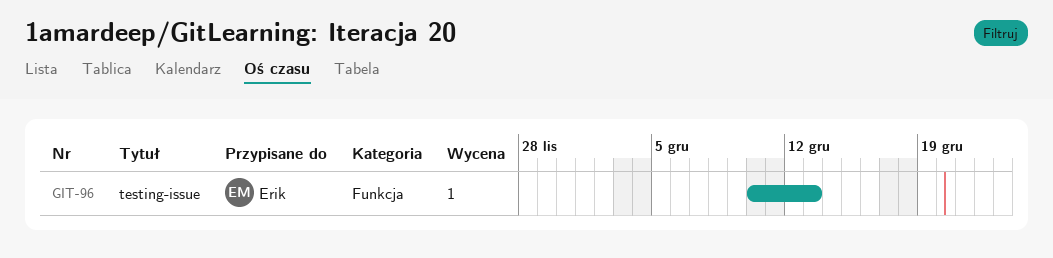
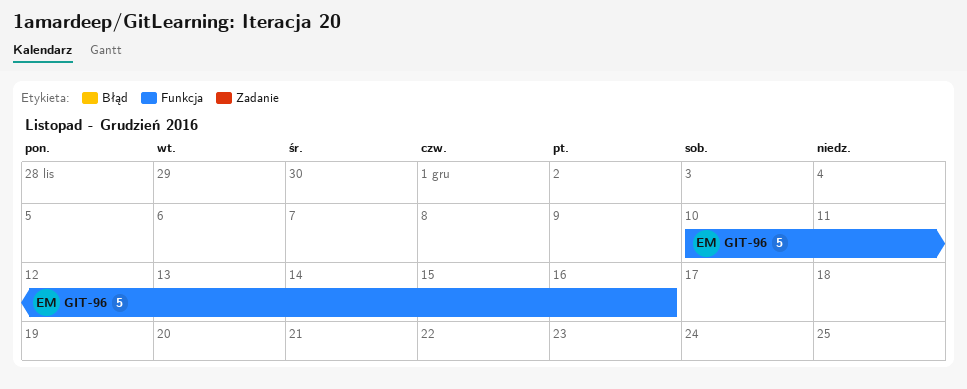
GIT-96, estimate: 1 -> 5
GIT-96, due: Dec 13 -> Dec 16

